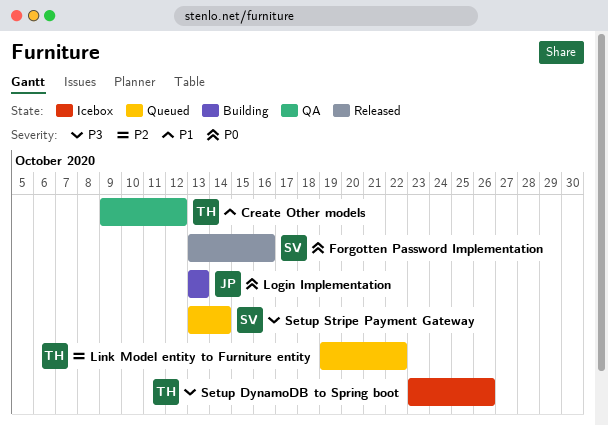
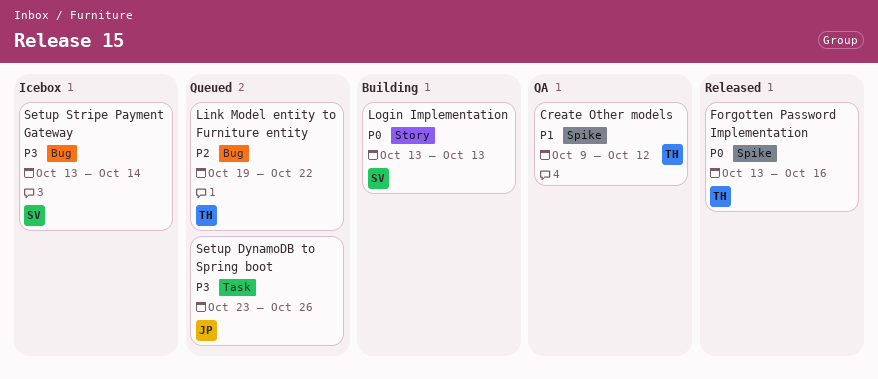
Forgotten Password Implementation, owner: SV -> TH
Login Implementation, owner: JP -> SV
Setup DynamoDB to Spring boot, status: Icebox -> Queued
Setup DynamoDB to Spring boot, owner: TH -> JP
Setup Stripe Payment Gateway, status: Queued -> Icebox

